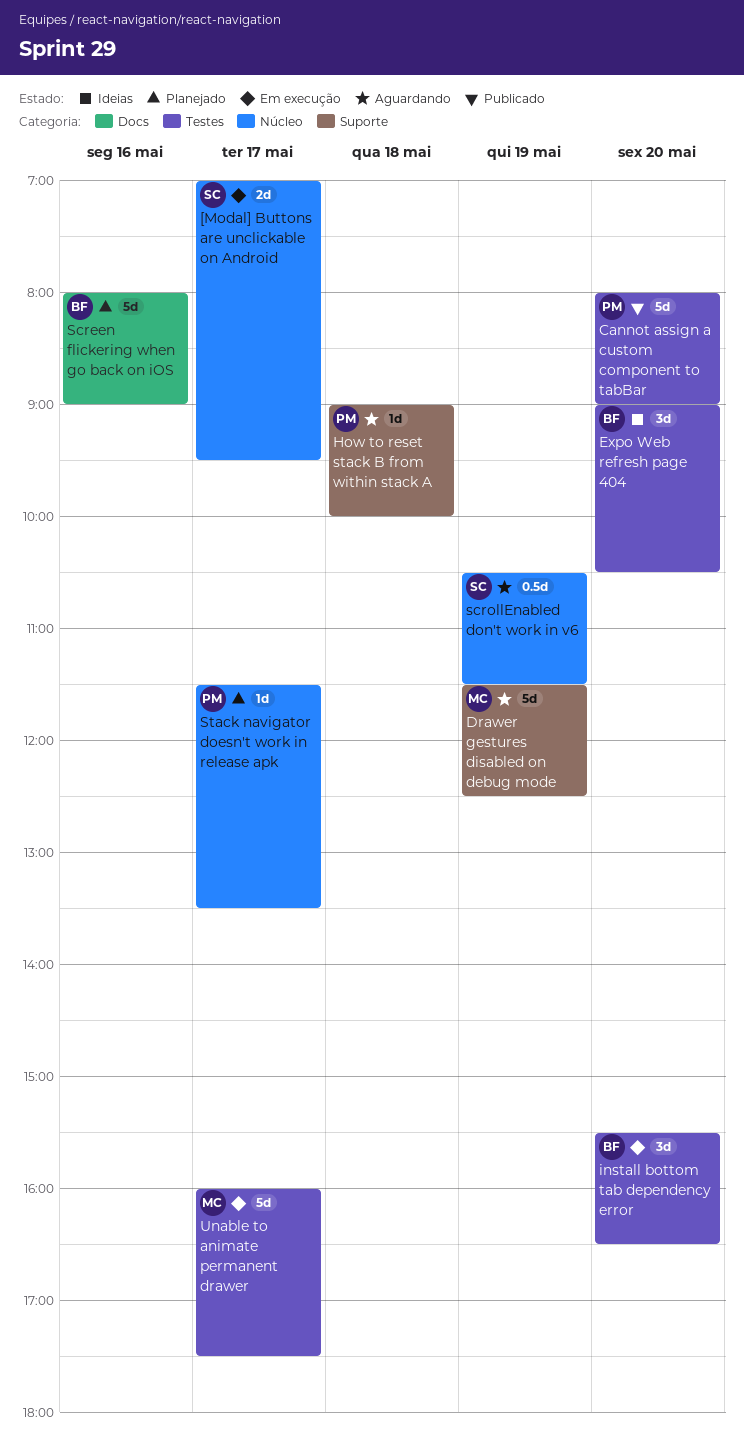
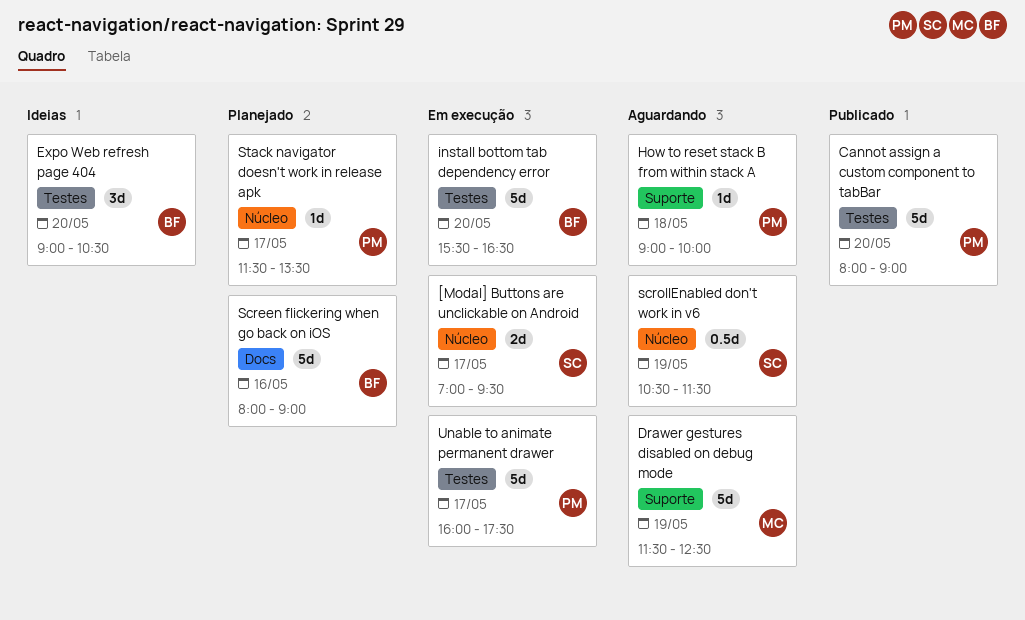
install bottom tab dependency error, estimate: 3d -> 5d
Unable to animate permanent drawer, owner: MC -> PM

